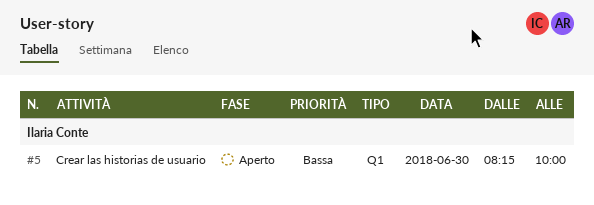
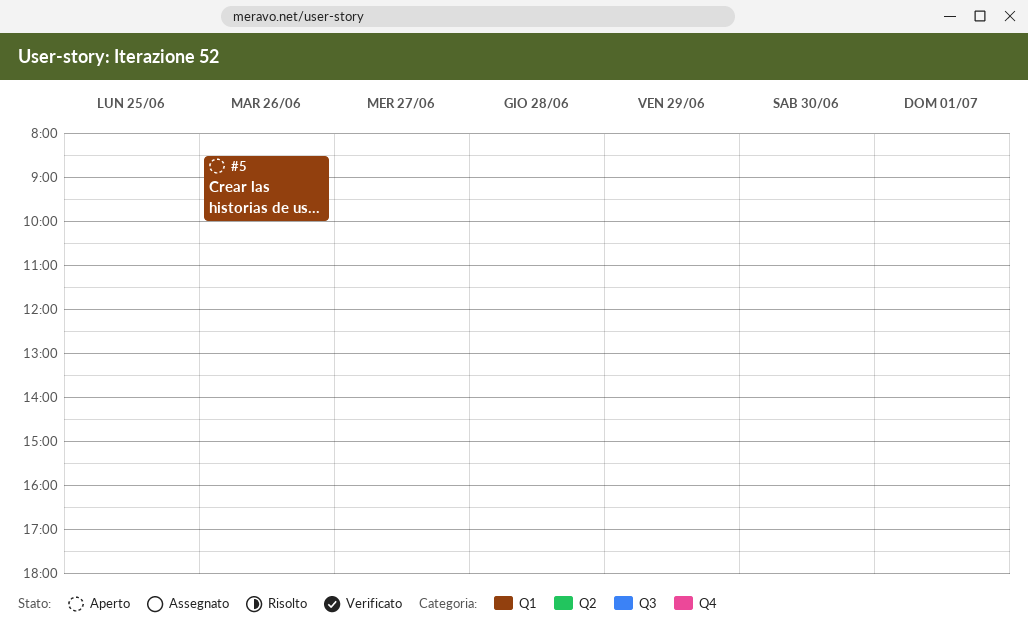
#5, day: Jun 30 -> Jun 26
#5, begins: 08:15 -> 08:30

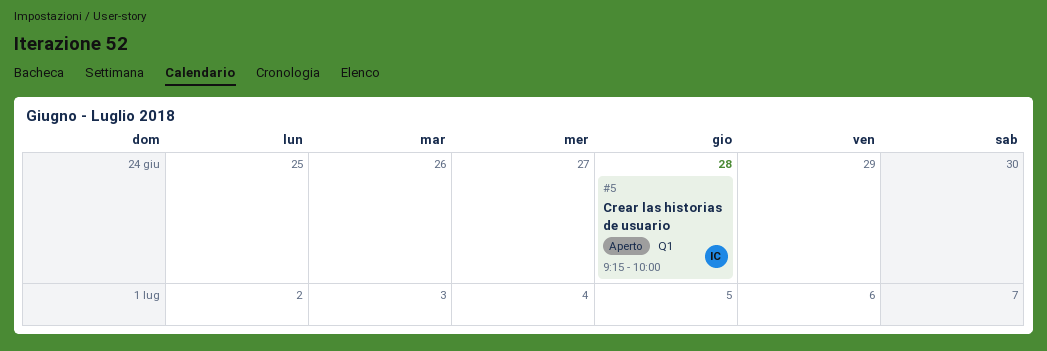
#5, day: Jun 26 -> Jun 28
#5, begins: 08:30 -> 09:15

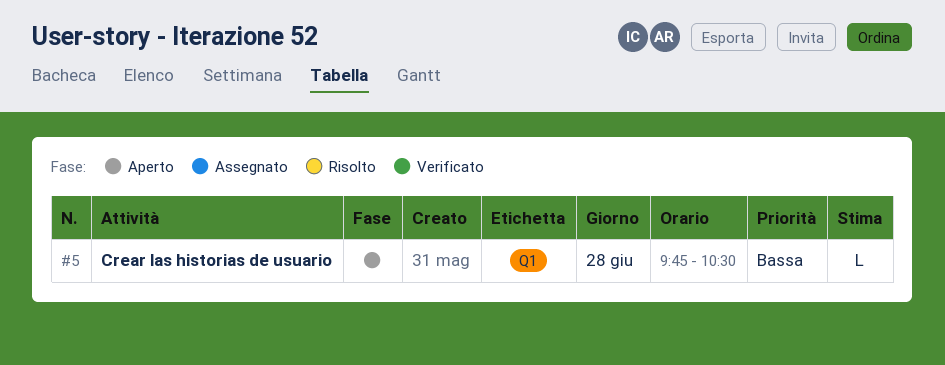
#5, begins: 09:15 -> 09:45
#5, ends: 10:00 -> 10:30

